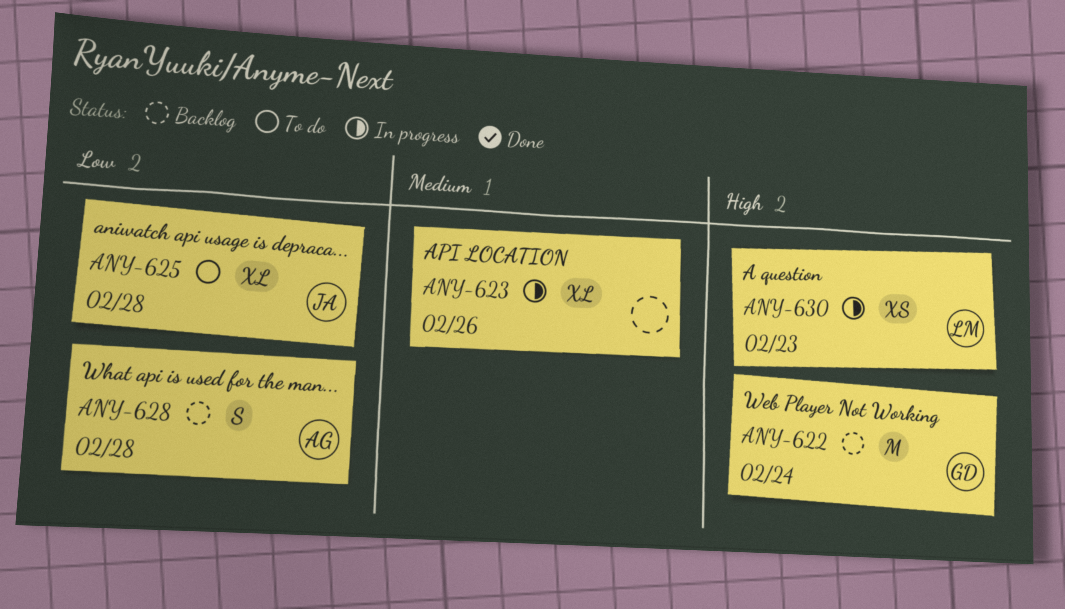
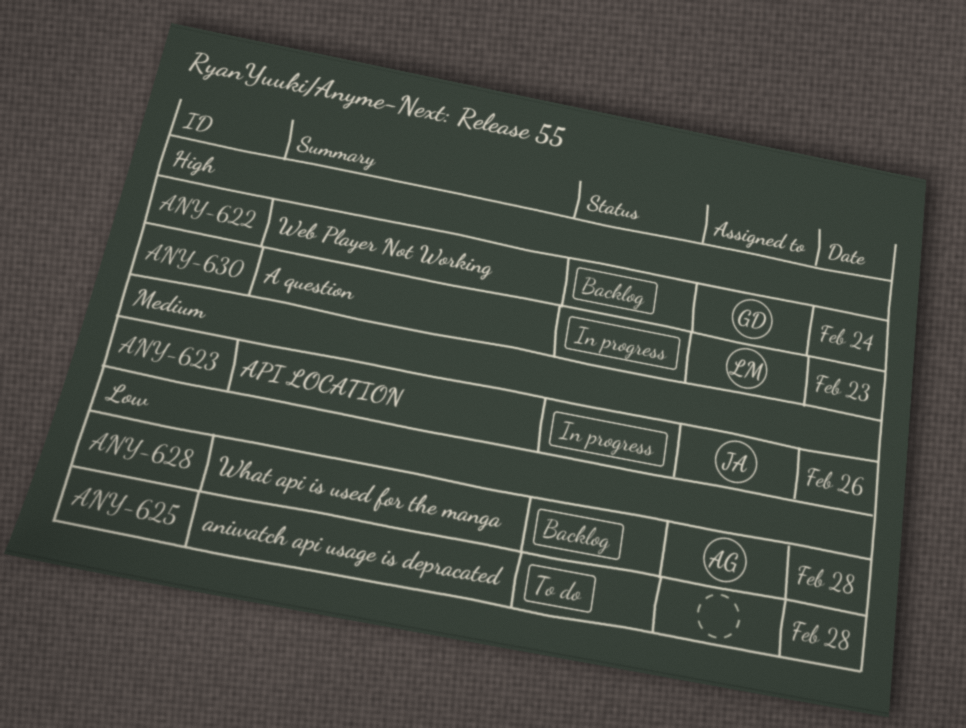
ANY-623, owner: none -> JA
ANY-625, owner: JA -> none

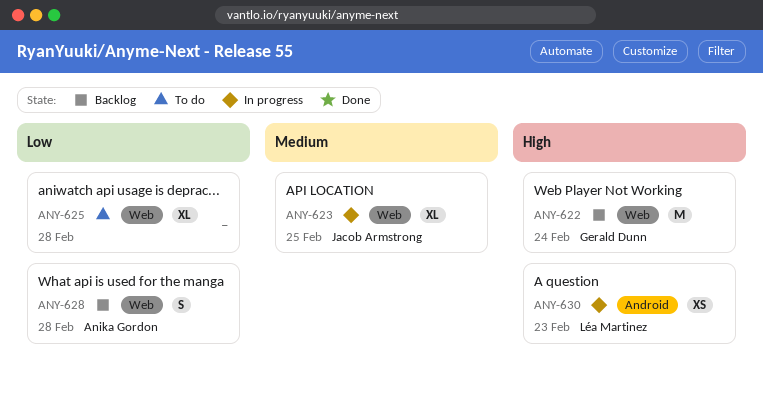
ANY-623, day: Feb 26 -> Feb 25

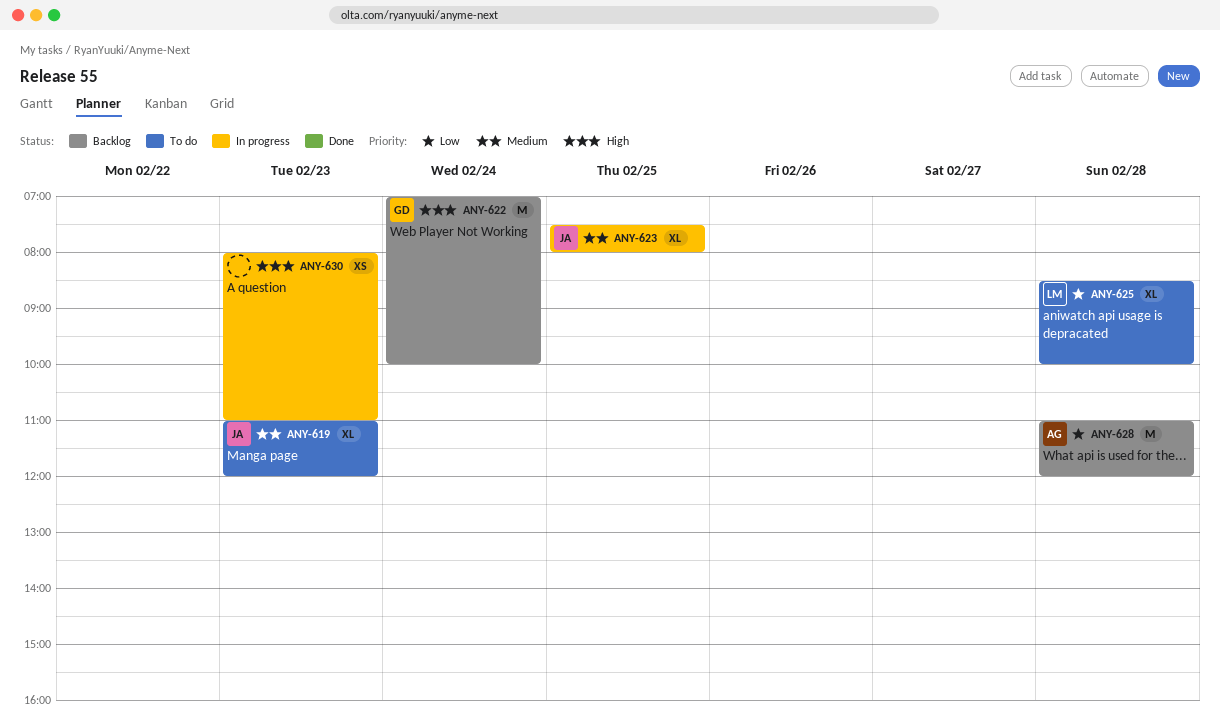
ANY-619: none -> present
ANY-625, owner: none -> Léa Martinez
ANY-628, estimate: S -> M
ANY-630, owner: Léa Martinez -> none

